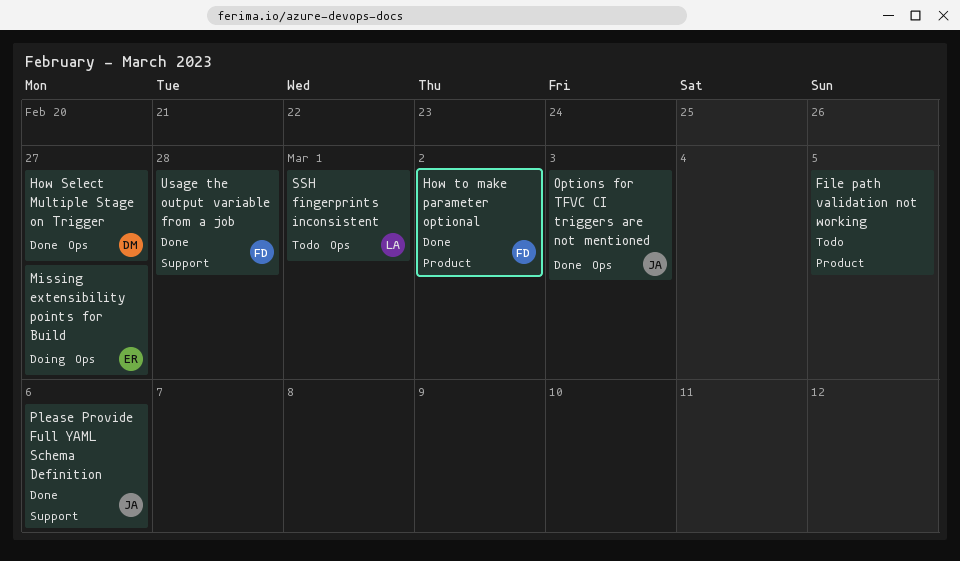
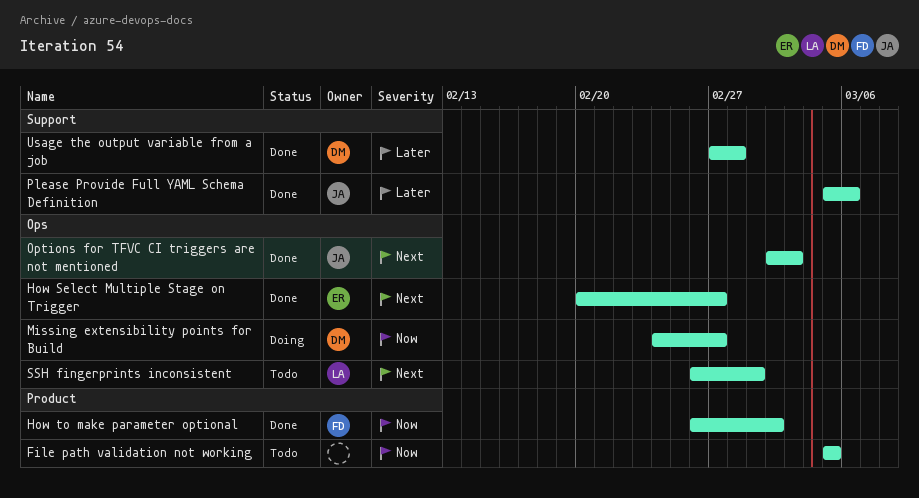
How Select Multiple Stage on Trigger, owner: DM -> ER
Missing extensibility points for Build, owner: ER -> DM
Usage the output variable from a job, owner: FD -> DM

